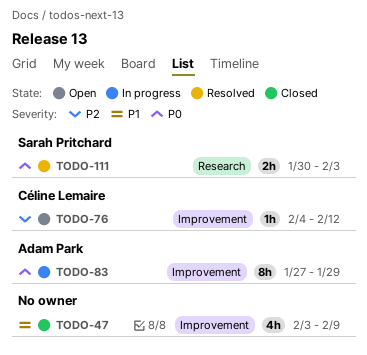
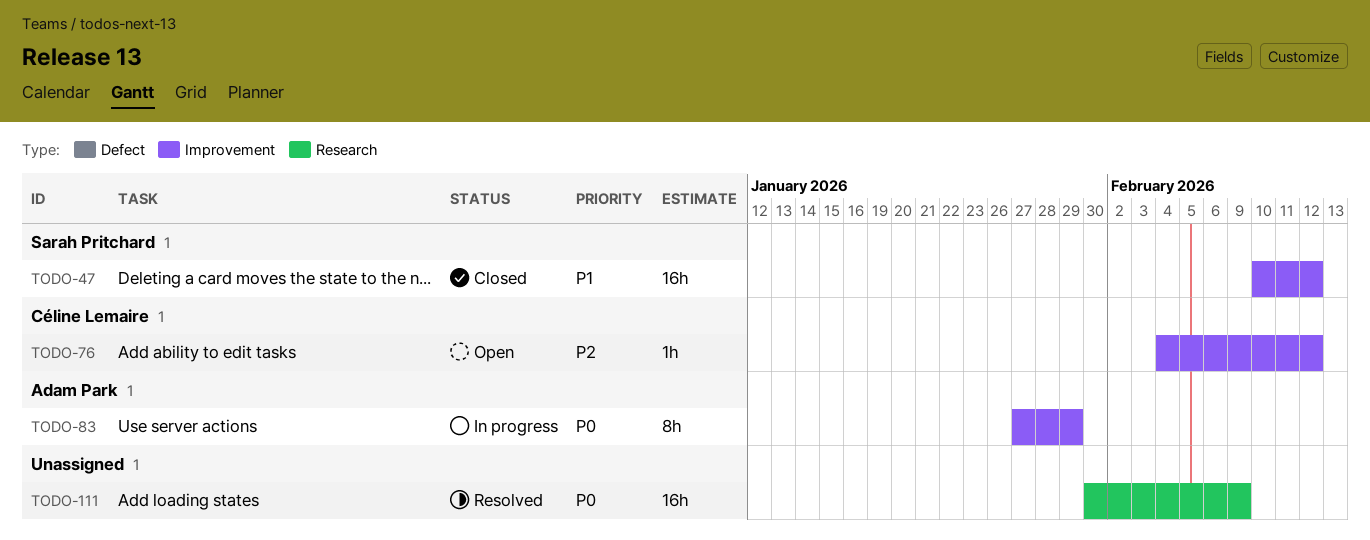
TODO-47, owner: none -> Sarah Pritchard
TODO-47, estimate: 4h -> 16h
TODO-47, start: Feb 3 -> Feb 10
TODO-47, due: Feb 9 -> Feb 12
TODO-111, owner: Sarah Pritchard -> none
TODO-111, estimate: 2h -> 16h
TODO-111, due: Feb 3 -> Feb 9

